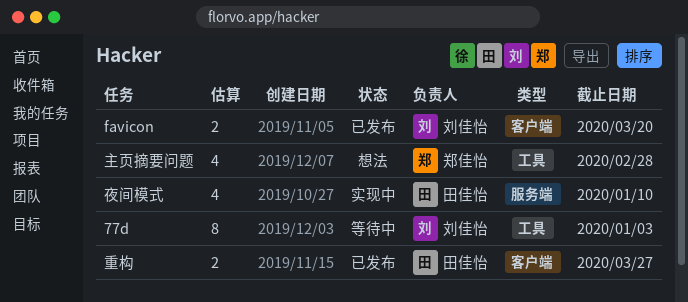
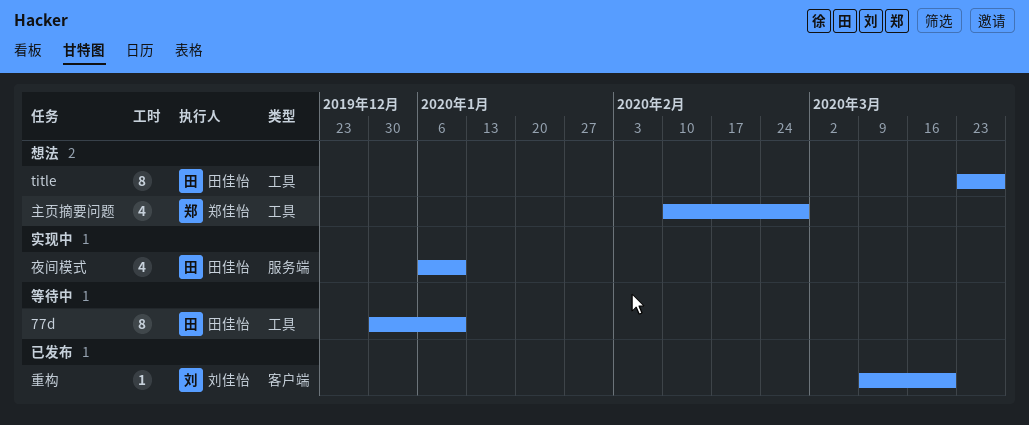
77d, owner: 刘佳怡 -> 田佳怡
77d, due: Jan 3 -> Jan 10
favicon: present -> none
title: none -> present
重构, owner: 田佳怡 -> 刘佳怡
重构, estimate: 2 -> 1
重构, due: Mar 27 -> Mar 20

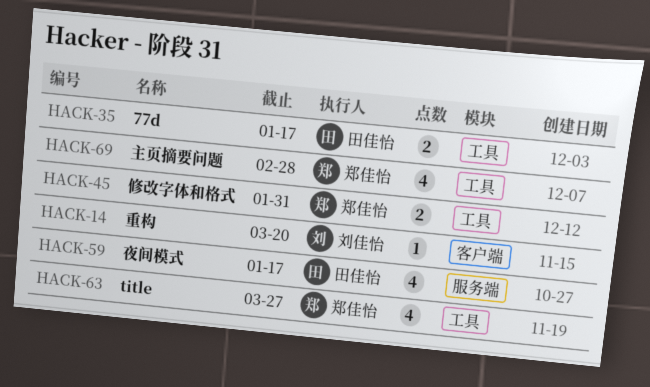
77d, estimate: 8 -> 2
77d, due: Jan 10 -> Jan 17
title, owner: 田佳怡 -> 郑佳怡
title, estimate: 8 -> 4
修改字体和格式: none -> present
夜间模式, due: Jan 10 -> Jan 17

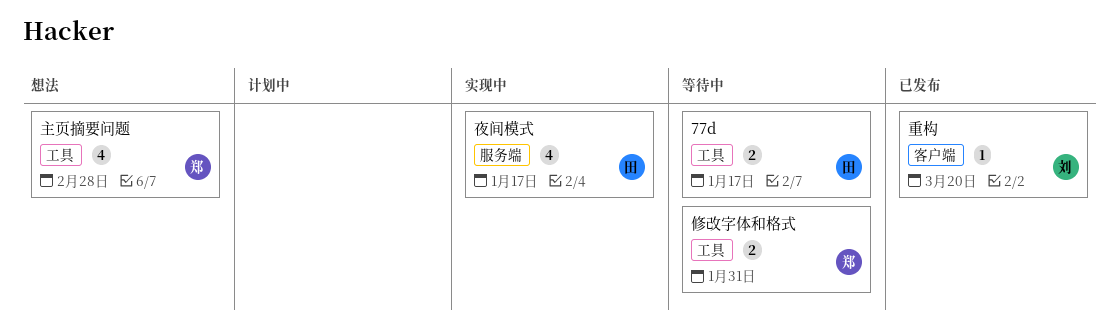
title: present -> none

